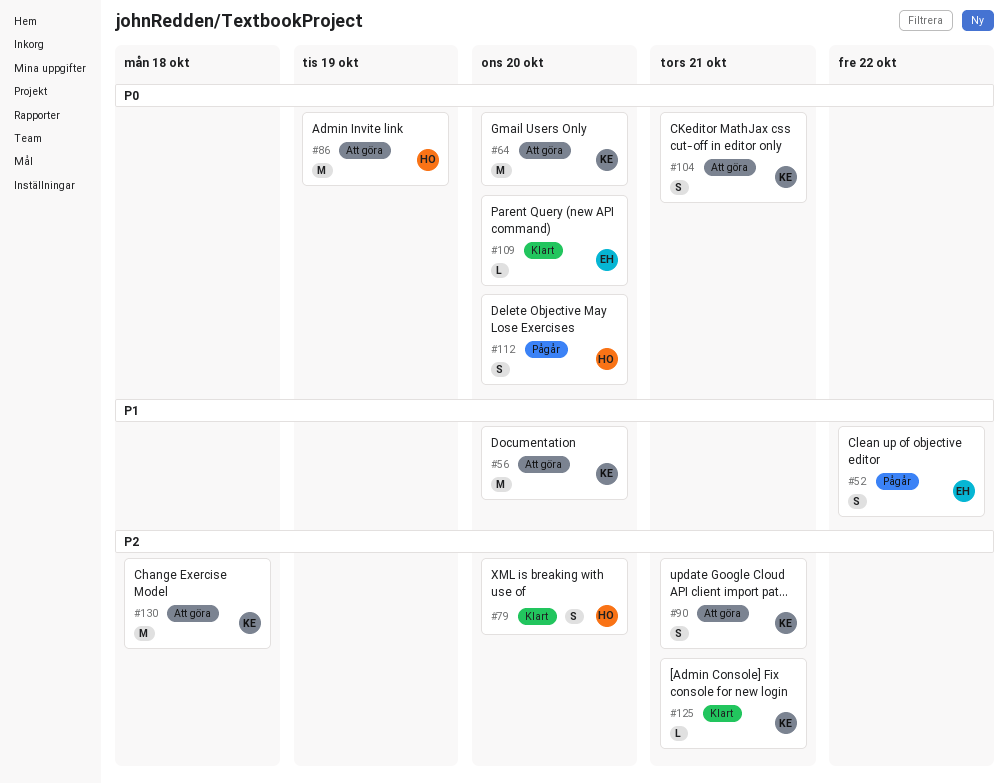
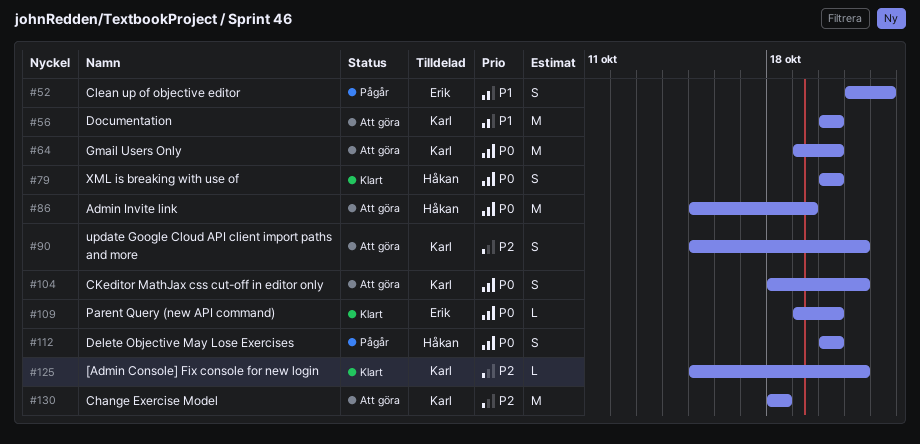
#79, priority: P2 -> P0

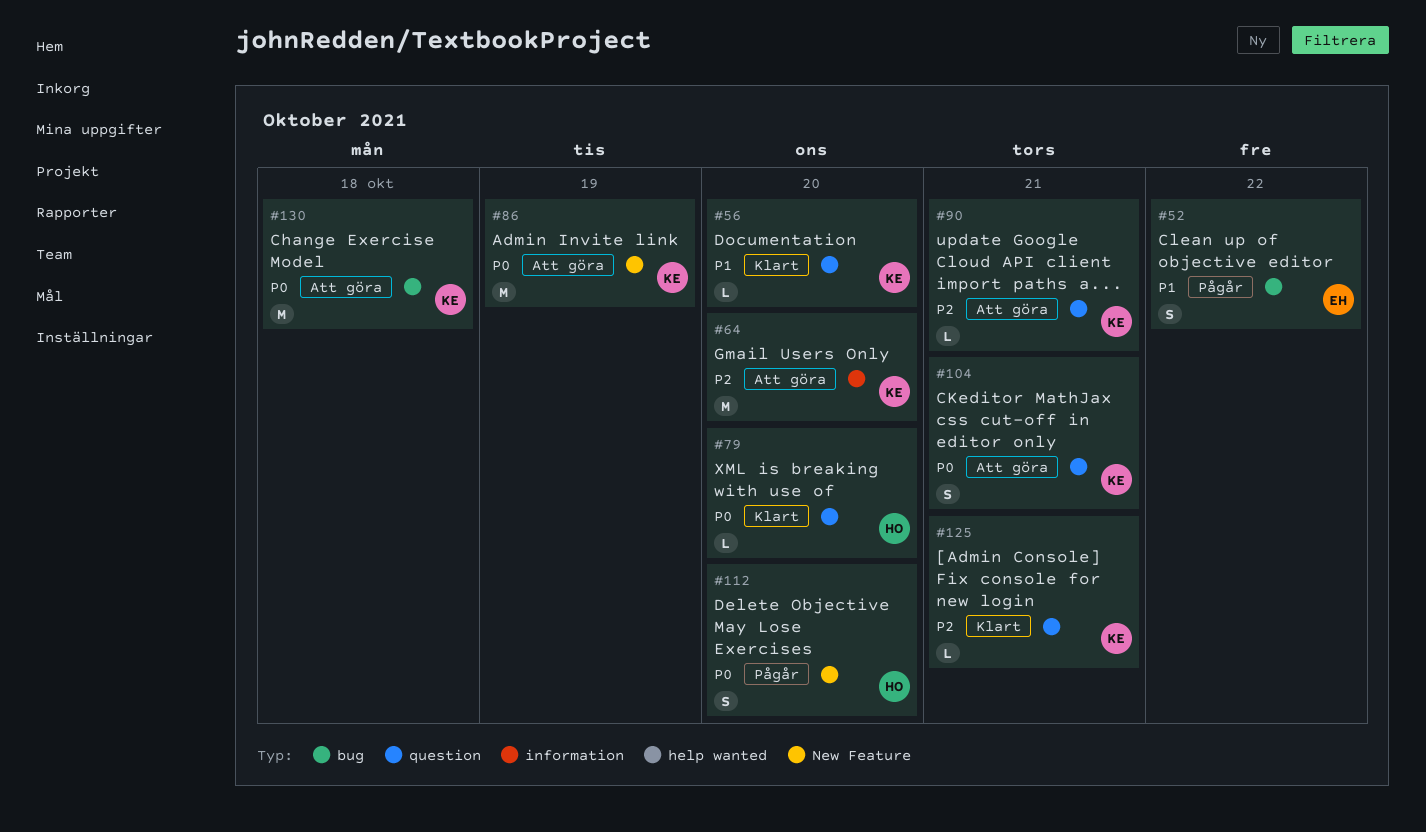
#56, status: Att göra -> Klart
#56, estimate: M -> L
#64, priority: P0 -> P2
#79, estimate: S -> L
#86, owner: Håkan -> Karl
#90, estimate: S -> L
#109: present -> none
#130, priority: P2 -> P0

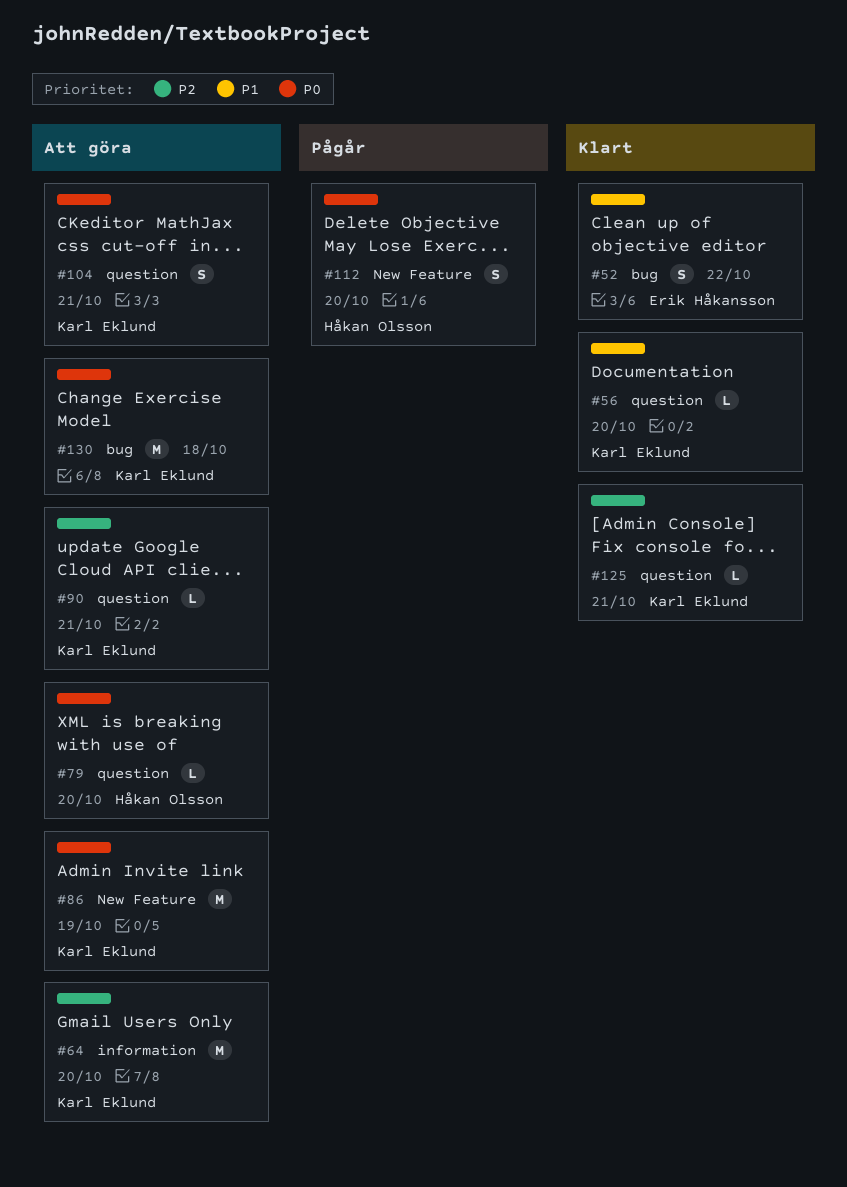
#52, status: Pågår -> Klart
#79, status: Klart -> Att göra

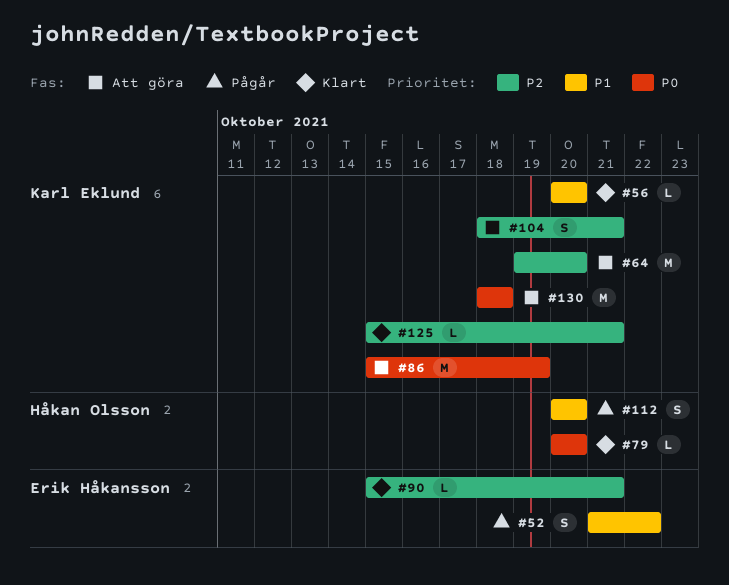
#52, status: Klart -> Pågår
#79, status: Att göra -> Klart
#90, status: Att göra -> Klart
#90, owner: Karl Eklund -> Erik Håkansson
#104, priority: P0 -> P2
#112, priority: P0 -> P1

